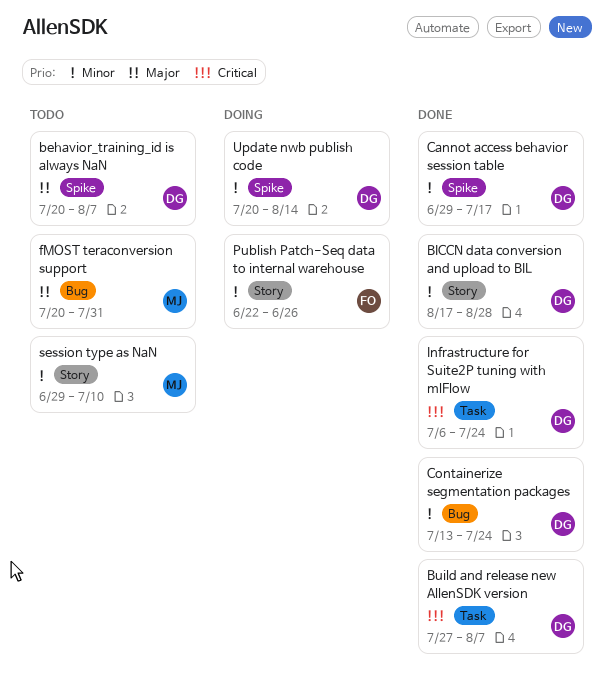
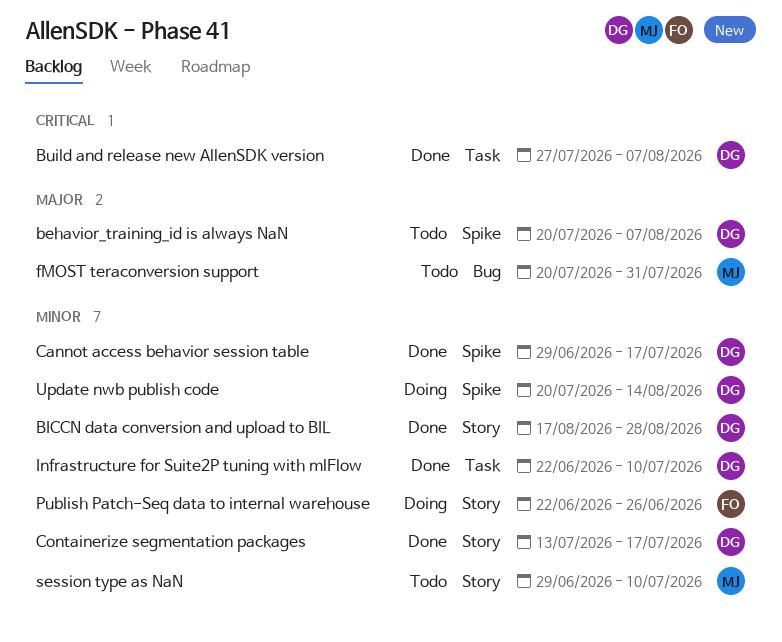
Containerize segmentation packages, label: Bug -> Story
Containerize segmentation packages, due: Jul 24 -> Jul 17
Infrastructure for Suite2P tuning with mlFlow, priority: Critical -> Minor
Infrastructure for Suite2P tuning with mlFlow, start: Jul 6 -> Jun 22
Infrastructure for Suite2P tuning with mlFlow, due: Jul 24 -> Jul 10

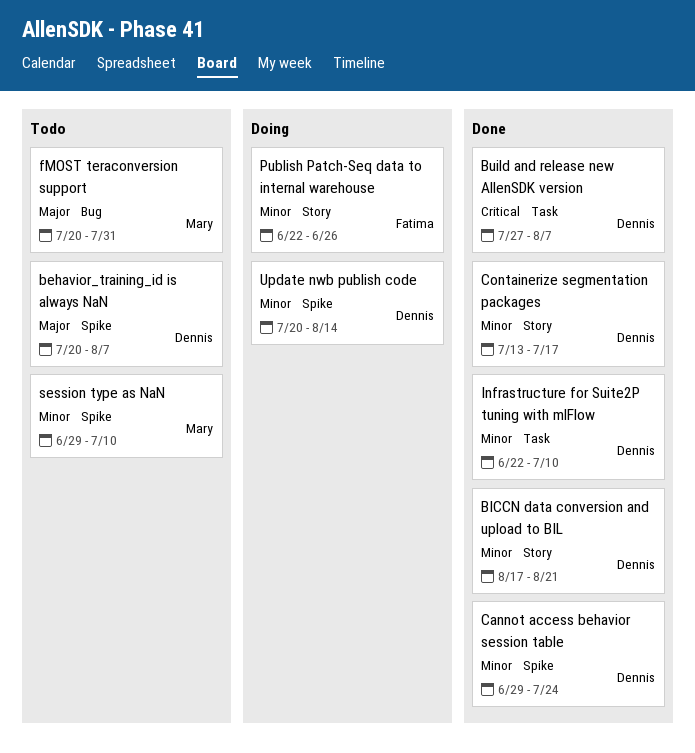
BICCN data conversion and upload to BIL, due: Aug 28 -> Aug 21
Cannot access behavior session table, due: Jul 17 -> Jul 24
session type as NaN, label: Story -> Spike

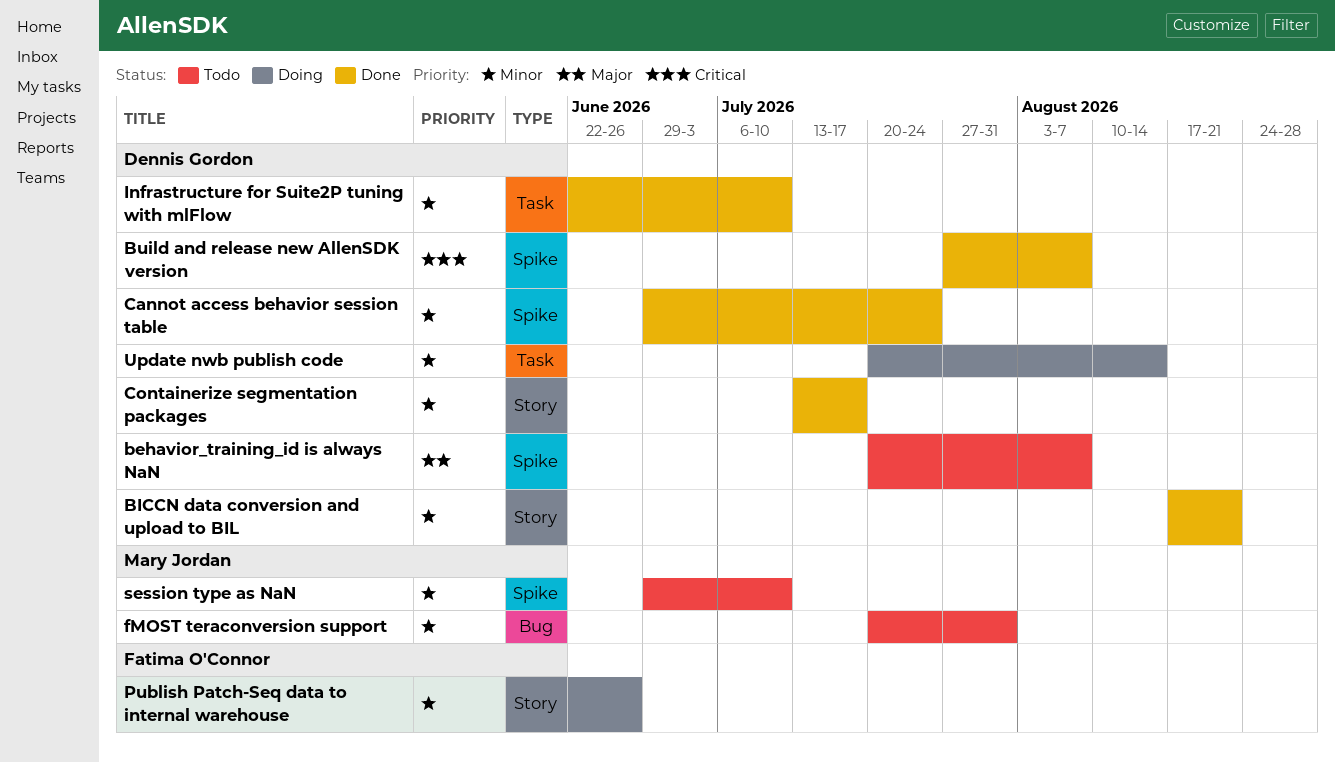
Build and release new AllenSDK version, label: Task -> Spike
fMOST teraconversion support, priority: Major -> Minor
Update nwb publish code, label: Spike -> Task

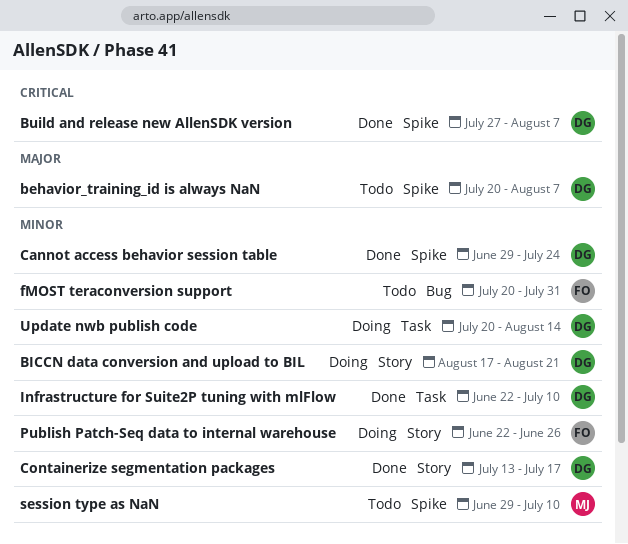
BICCN data conversion and upload to BIL, status: Done -> Doing
fMOST teraconversion support, owner: Mary Jordan -> Fatima O'Connor

